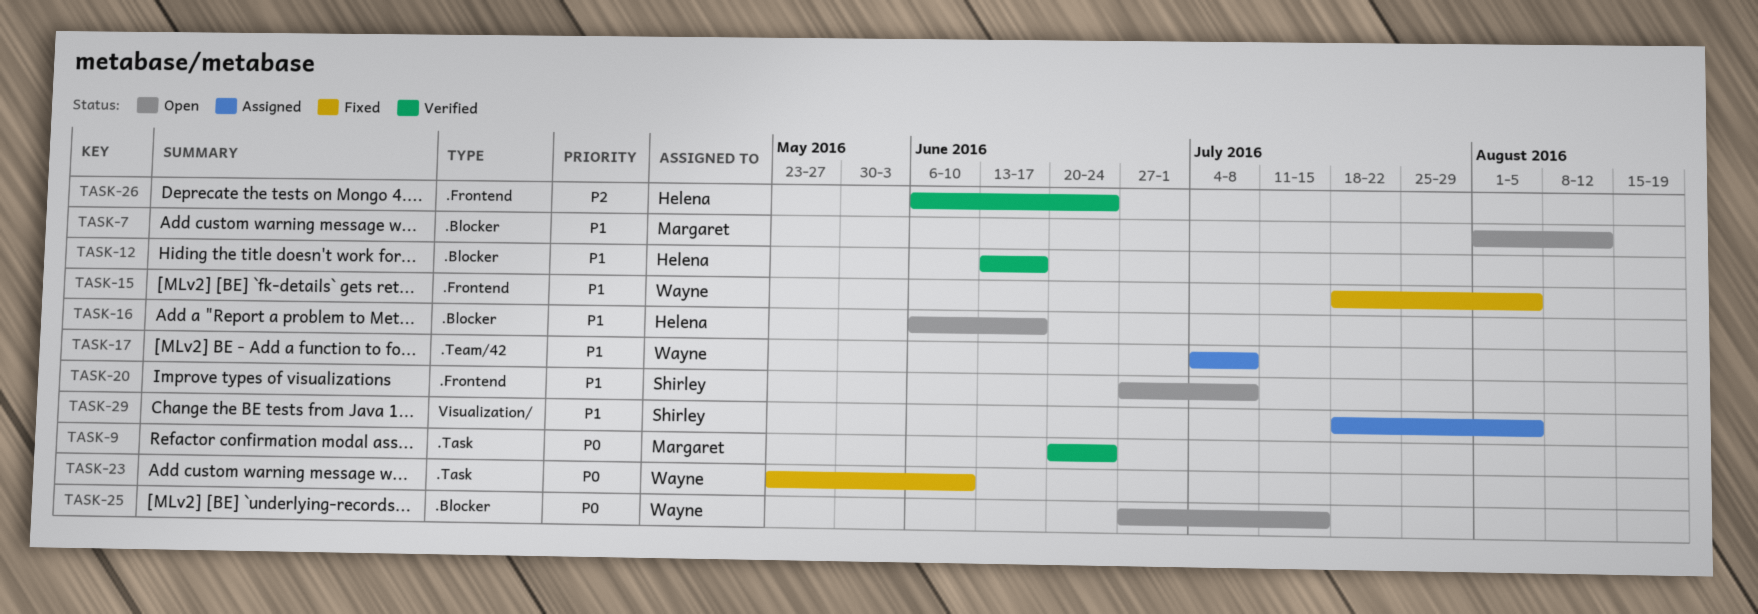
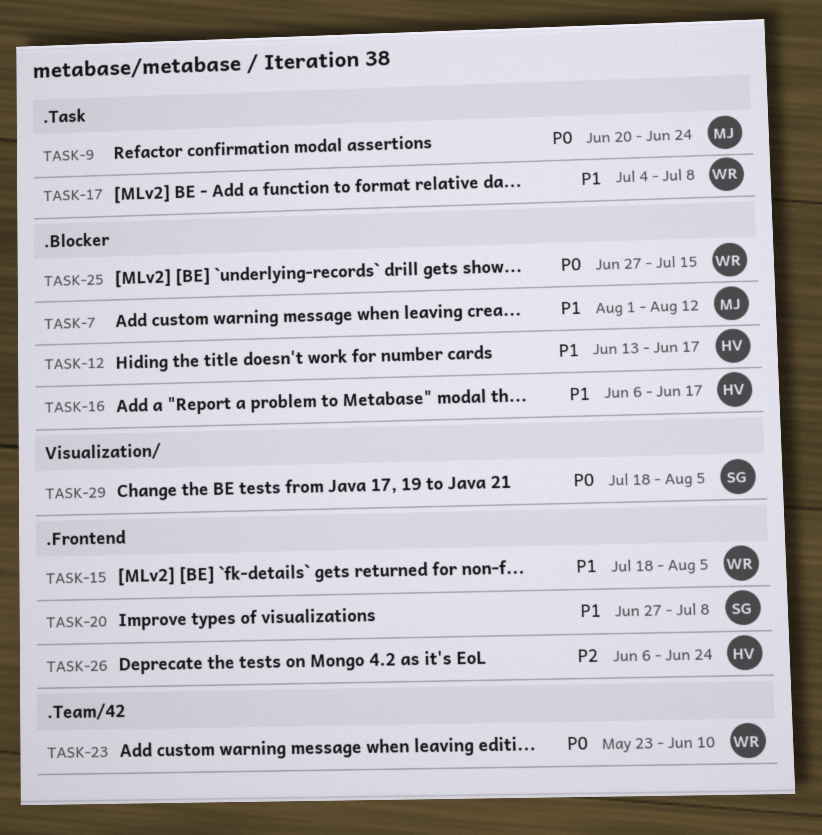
TASK-17, label: .Team/42 -> .Task
TASK-23, label: .Task -> .Team/42
TASK-29, priority: P1 -> P0

